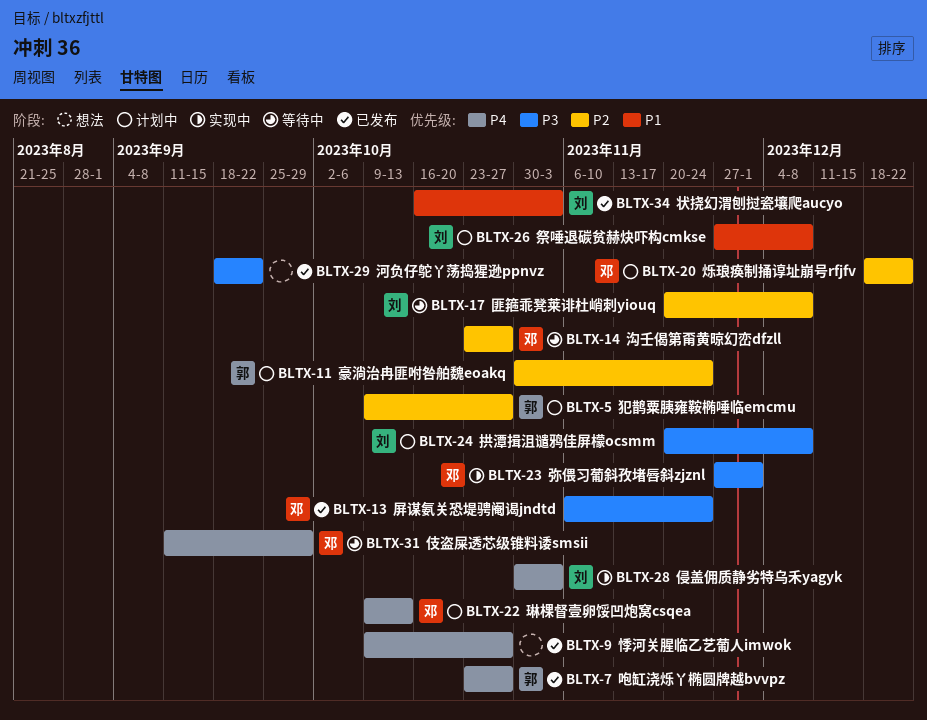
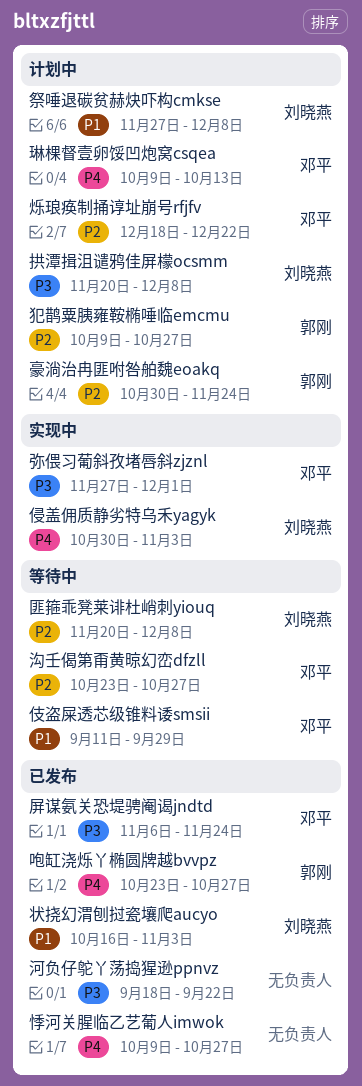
伎盗屎透芯级锥料诿smsii, priority: P4 -> P1

